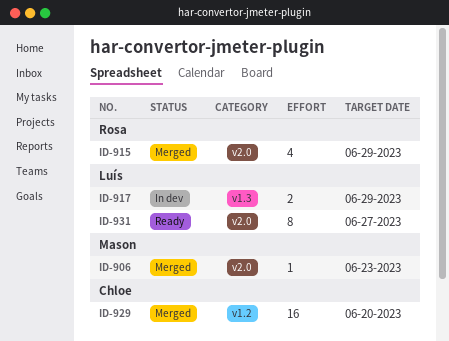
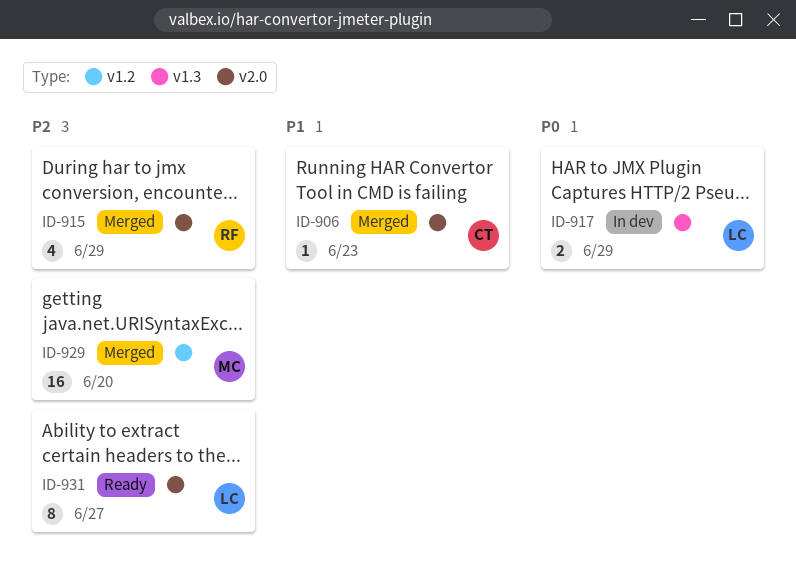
ID-906, owner: Mason -> Chloe
ID-929, owner: Chloe -> Mason

